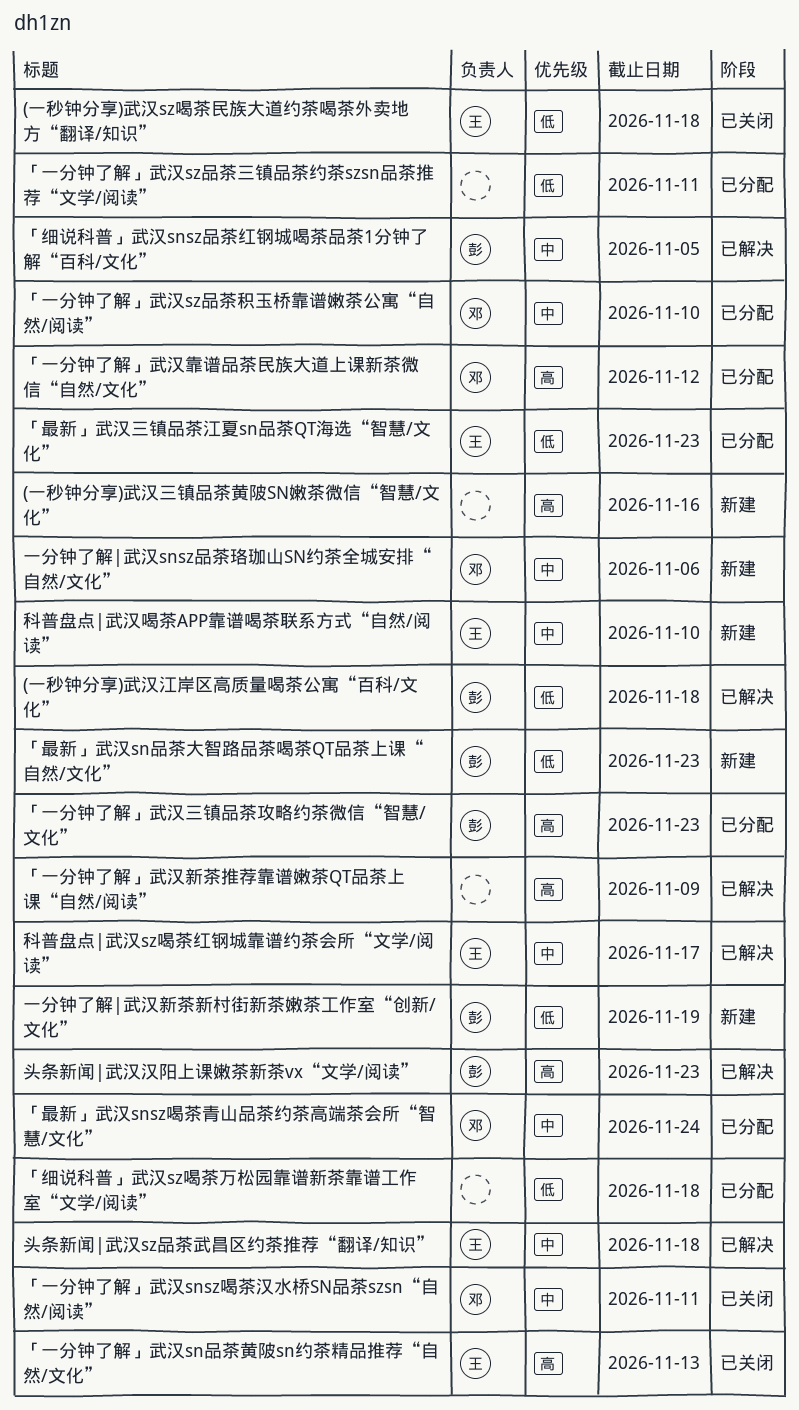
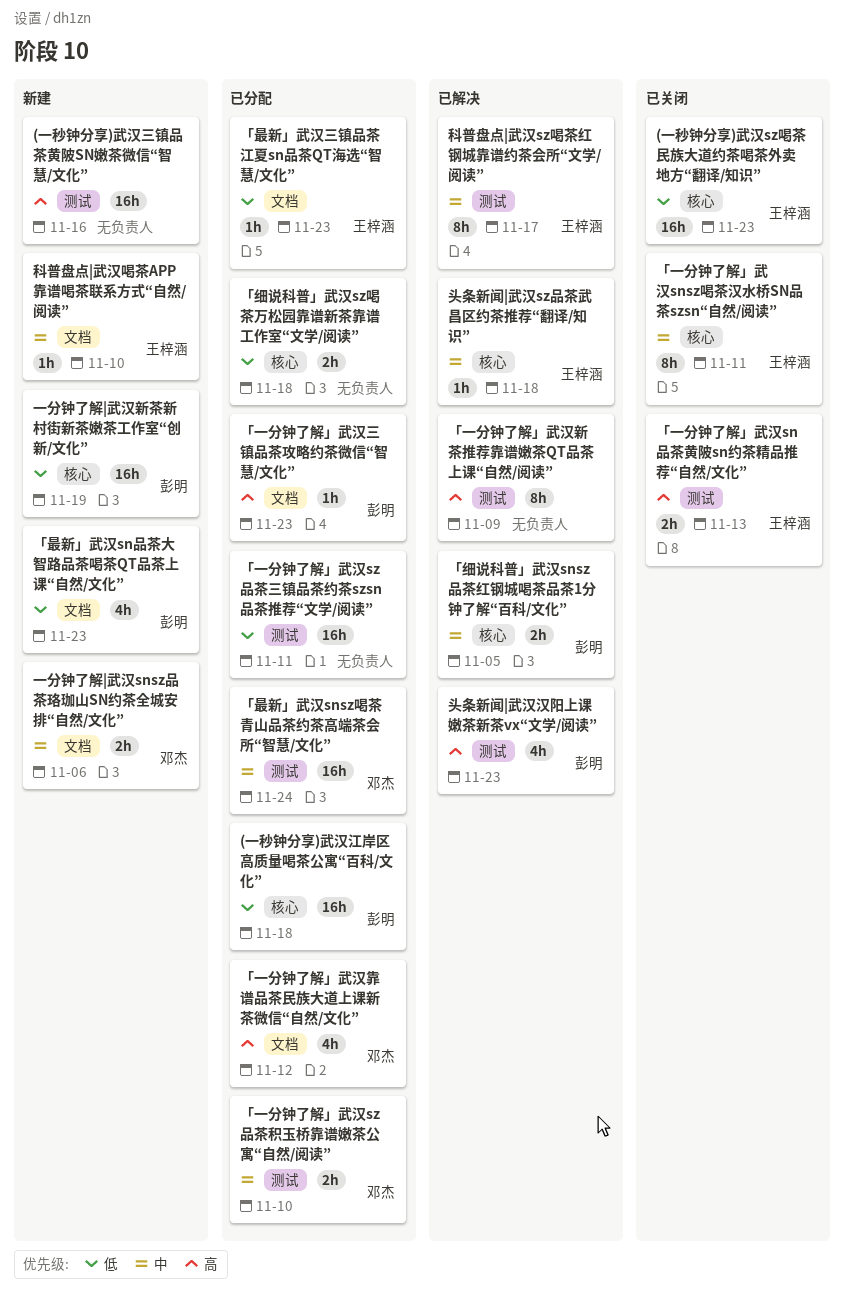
(一秒钟分享)武汉sz喝茶民族大道约茶喝茶外卖地方“翻译/知识”, due: Nov 18 -> Nov 23
(一秒钟分享)武汉江岸区高质量喝茶公寓“百科/文化”, status: 已解决 -> 已分配
「一分钟了解」武汉snsz喝茶汉水桥SN品茶szsn“自然/阅读”, owner: 邓杰 -> 王梓涵

